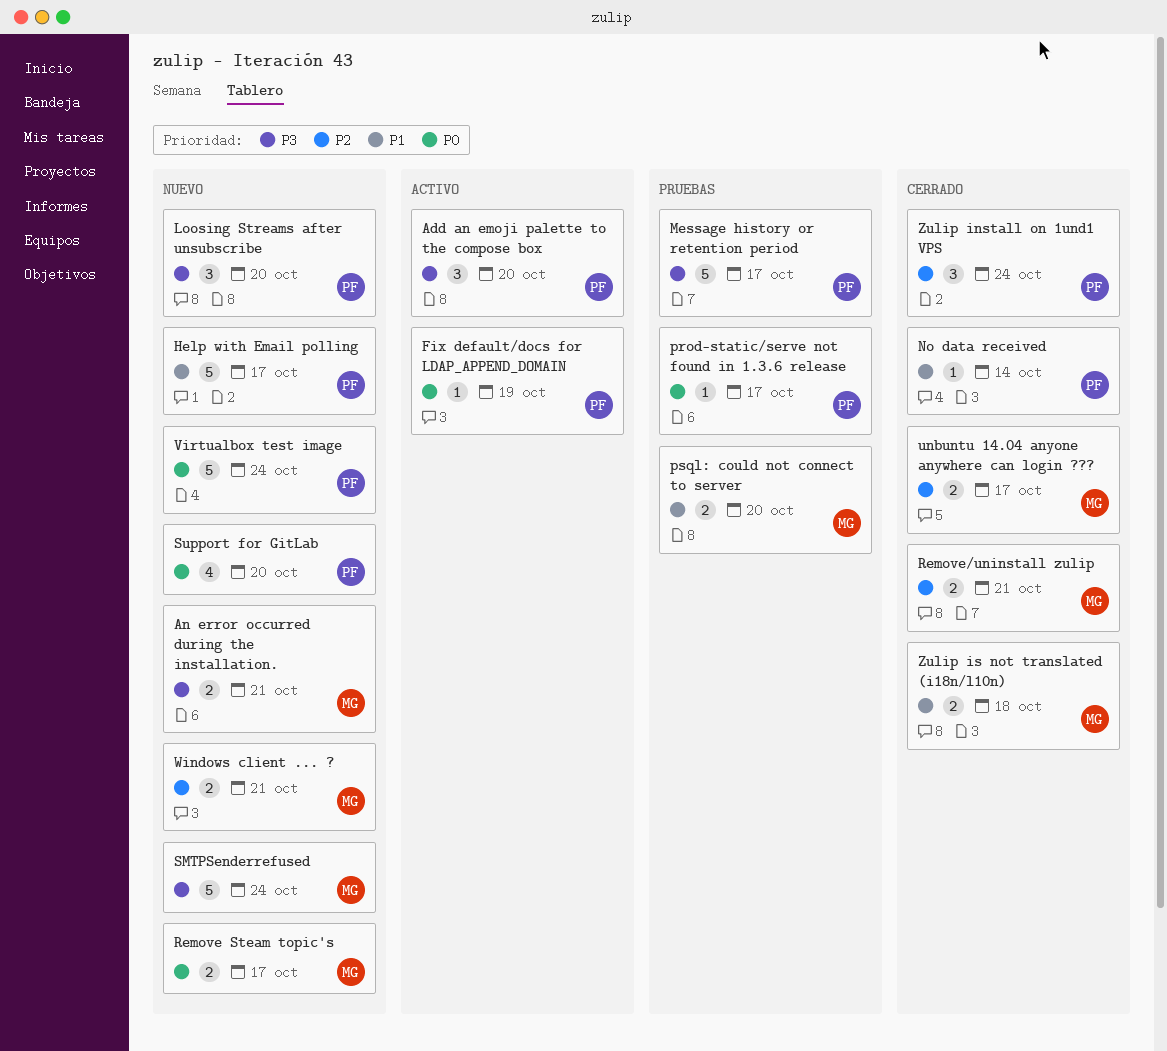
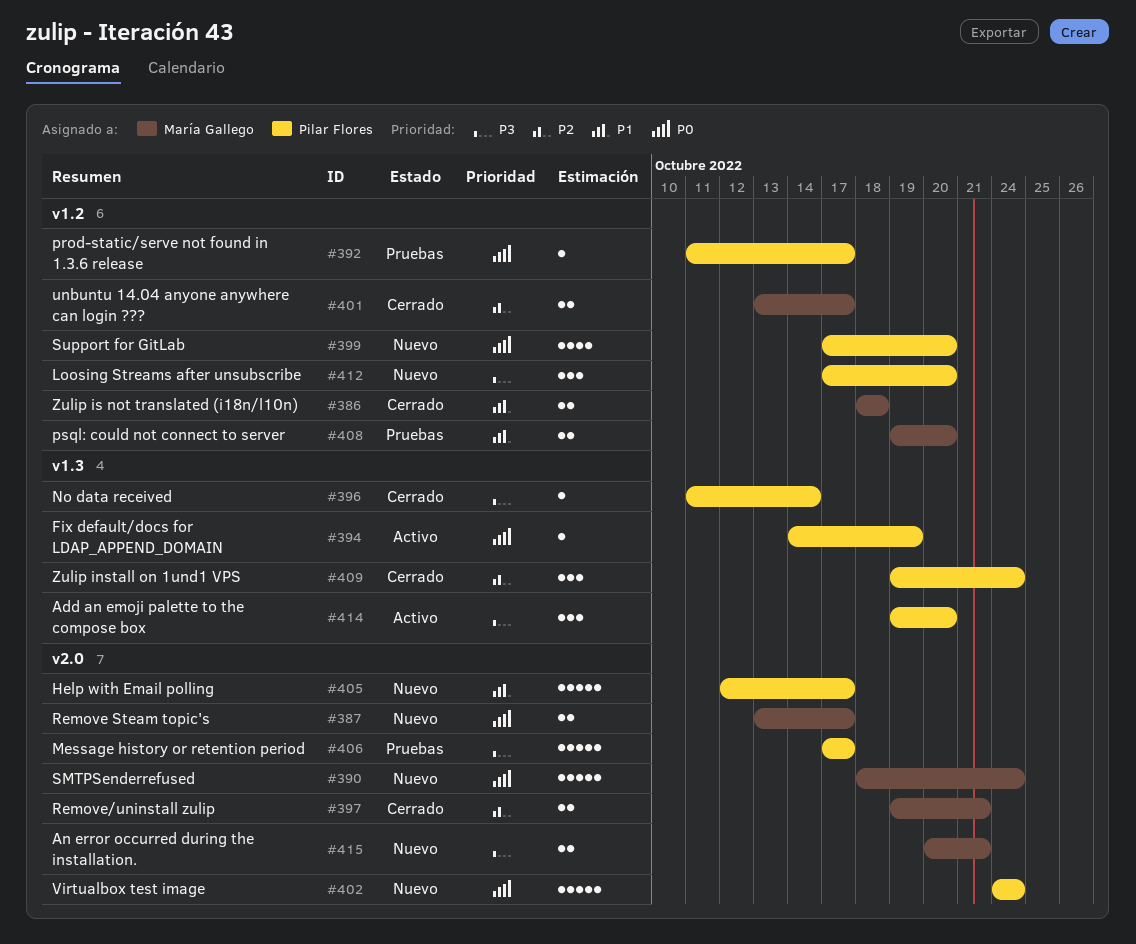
No data received, priority: P1 -> P3
SMTPSenderrefused, priority: P3 -> P0
Windows client ... ?: present -> none

